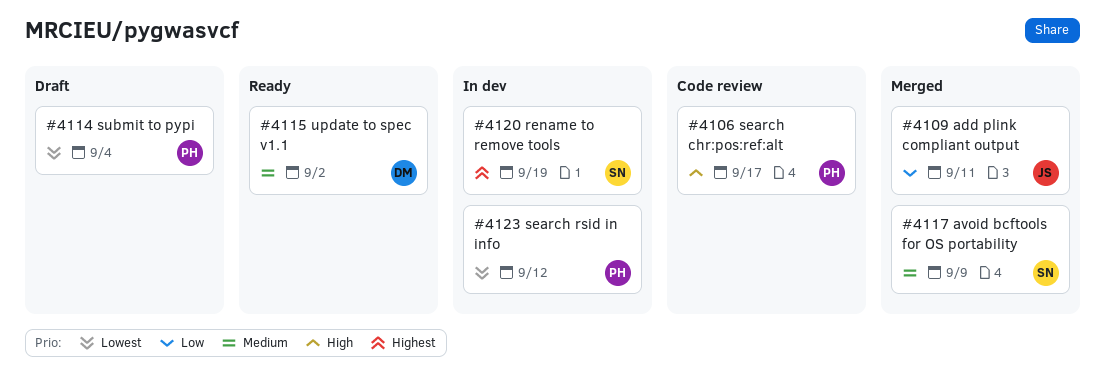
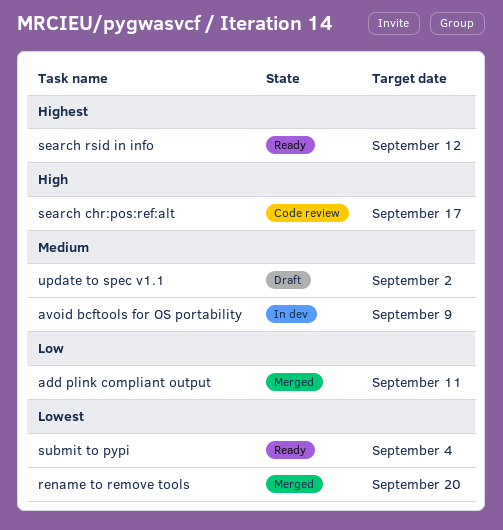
avoid bcftools for OS portability, status: Merged -> In dev
rename to remove tools, status: In dev -> Merged
rename to remove tools, priority: Highest -> Lowest
rename to remove tools, due: Sep 19 -> Sep 20
search rsid in info, status: In dev -> Ready
search rsid in info, priority: Lowest -> Highest
submit to pypi, status: Draft -> Ready
update to spec v1.1, status: Ready -> Draft

